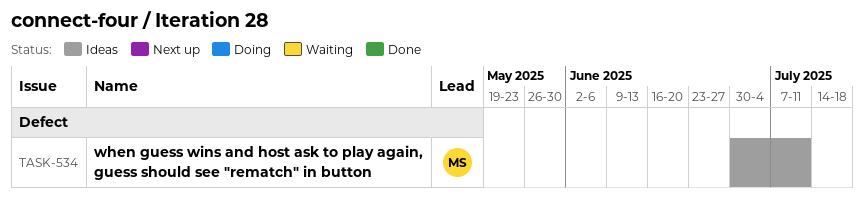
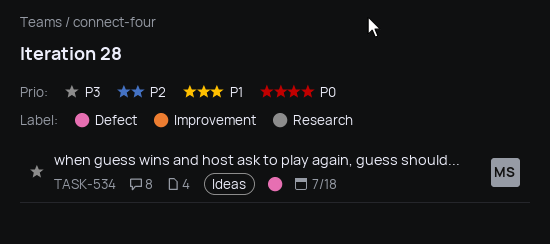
TASK-534, due: Jul 11 -> Jul 18

